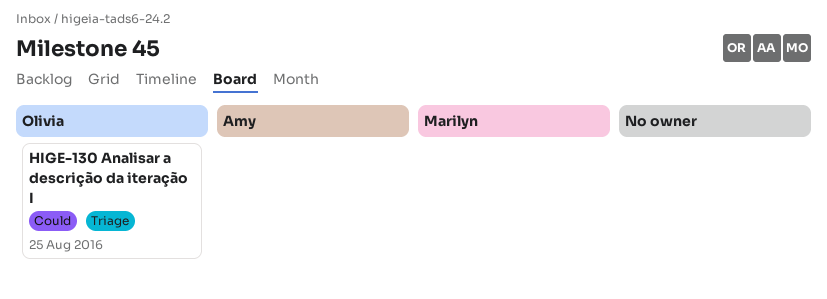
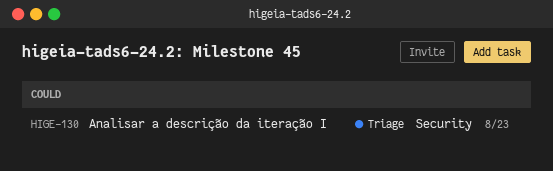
HIGE-130, due: Aug 25 -> Aug 23

